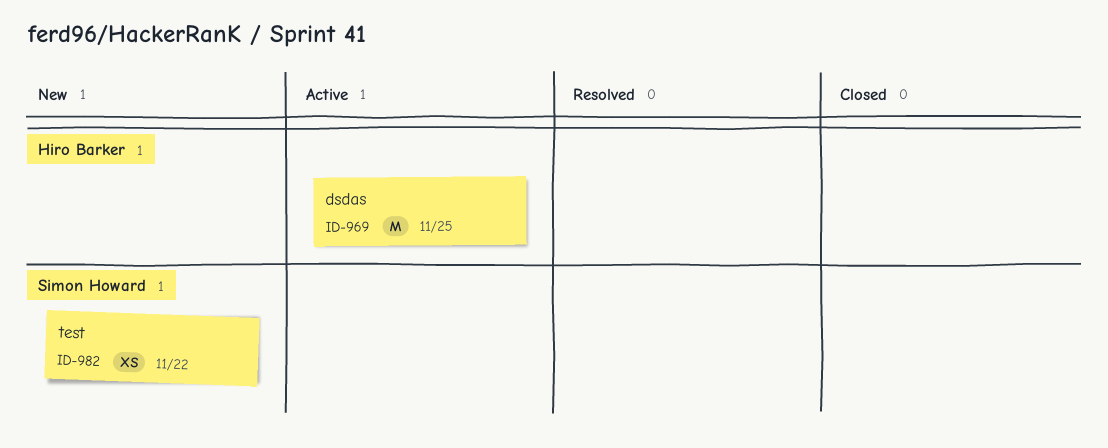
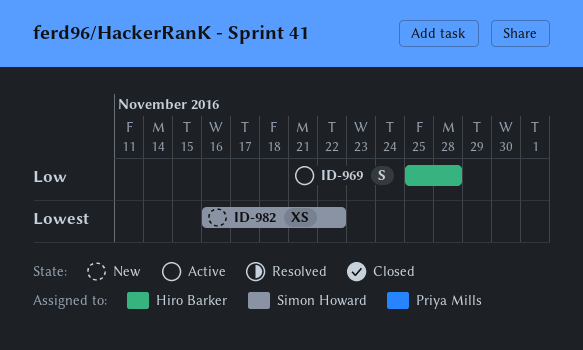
ID-969, estimate: M -> S
ID-969, due: Nov 25 -> Nov 28

